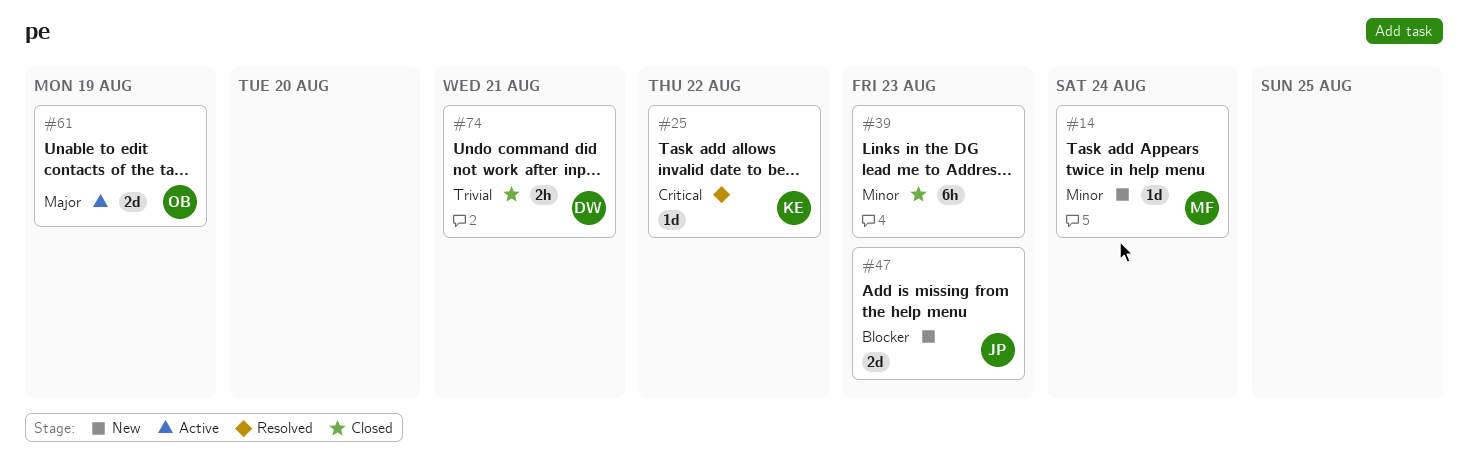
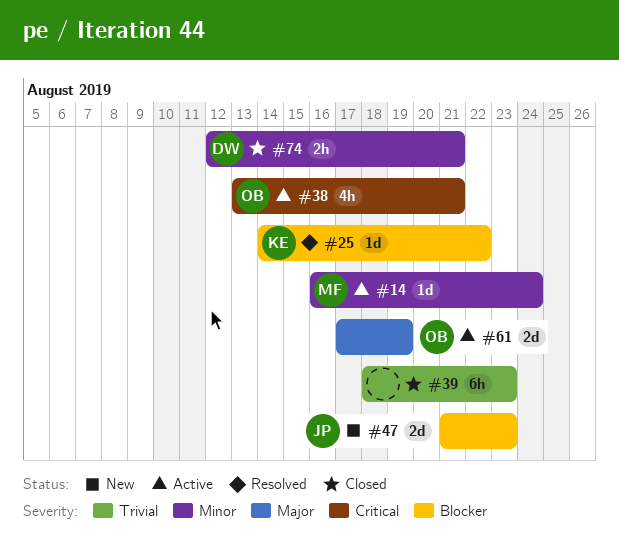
#14, status: New -> Active
#25, priority: Critical -> Blocker
#38: none -> present
#39, priority: Minor -> Trivial
#74, priority: Trivial -> Minor

